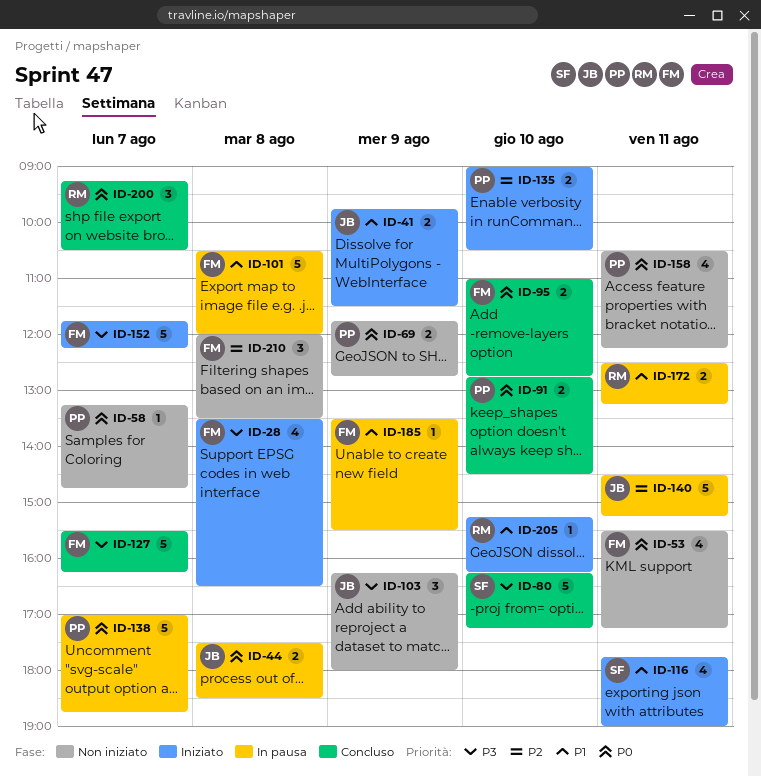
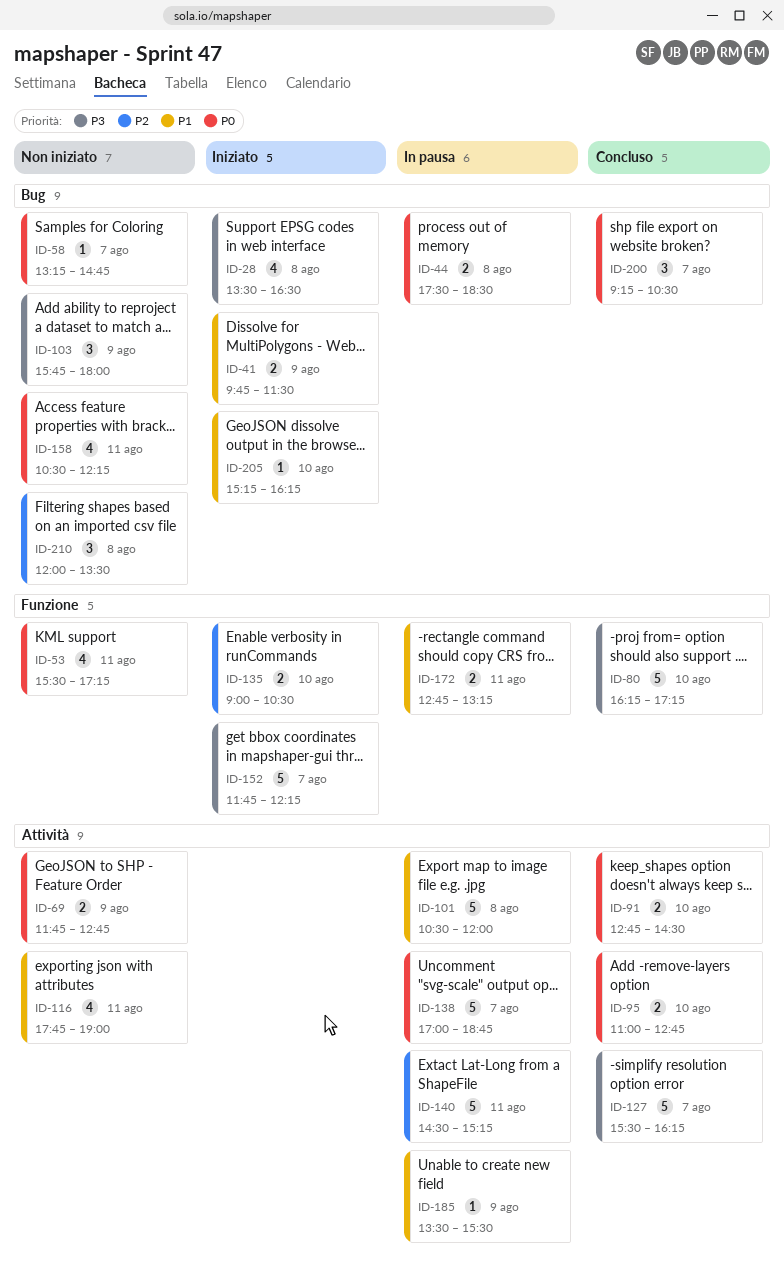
ID-103, begins: 16:15 -> 15:45
ID-116, status: Iniziato -> Non iniziato
ID-172, begins: 12:30 -> 12:45

